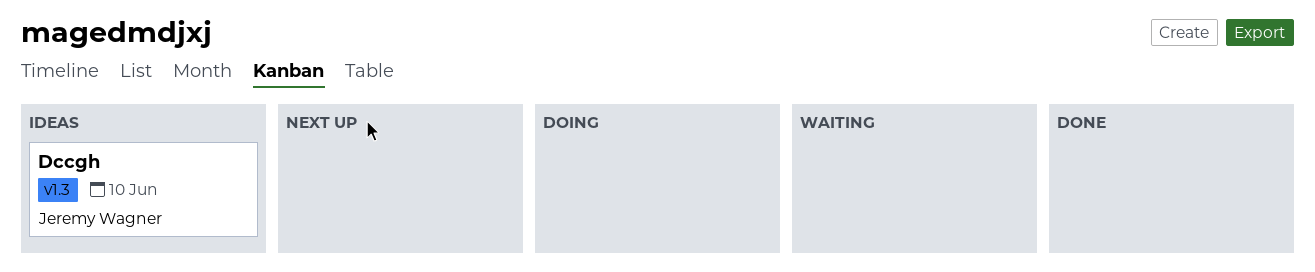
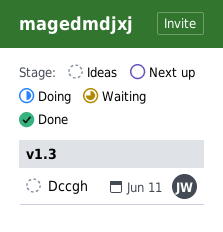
Dccgh, due: Jun 10 -> Jun 11

